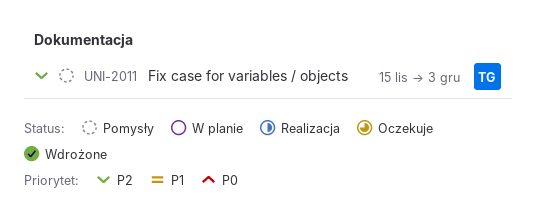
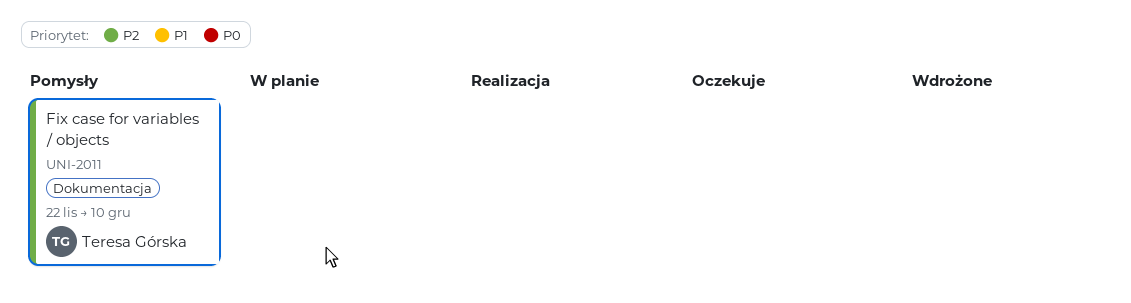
UNI-2011, start: Nov 15 -> Nov 22
UNI-2011, due: Dec 3 -> Dec 10

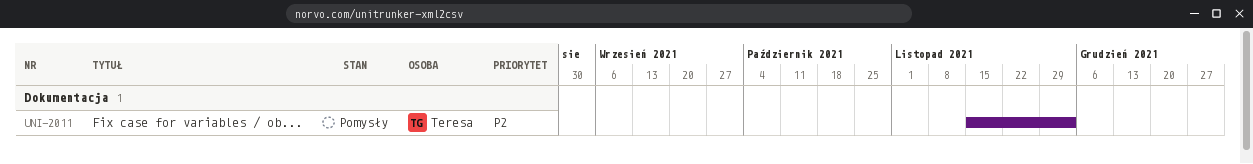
UNI-2011, start: Nov 22 -> Nov 15
UNI-2011, due: Dec 10 -> Dec 3

